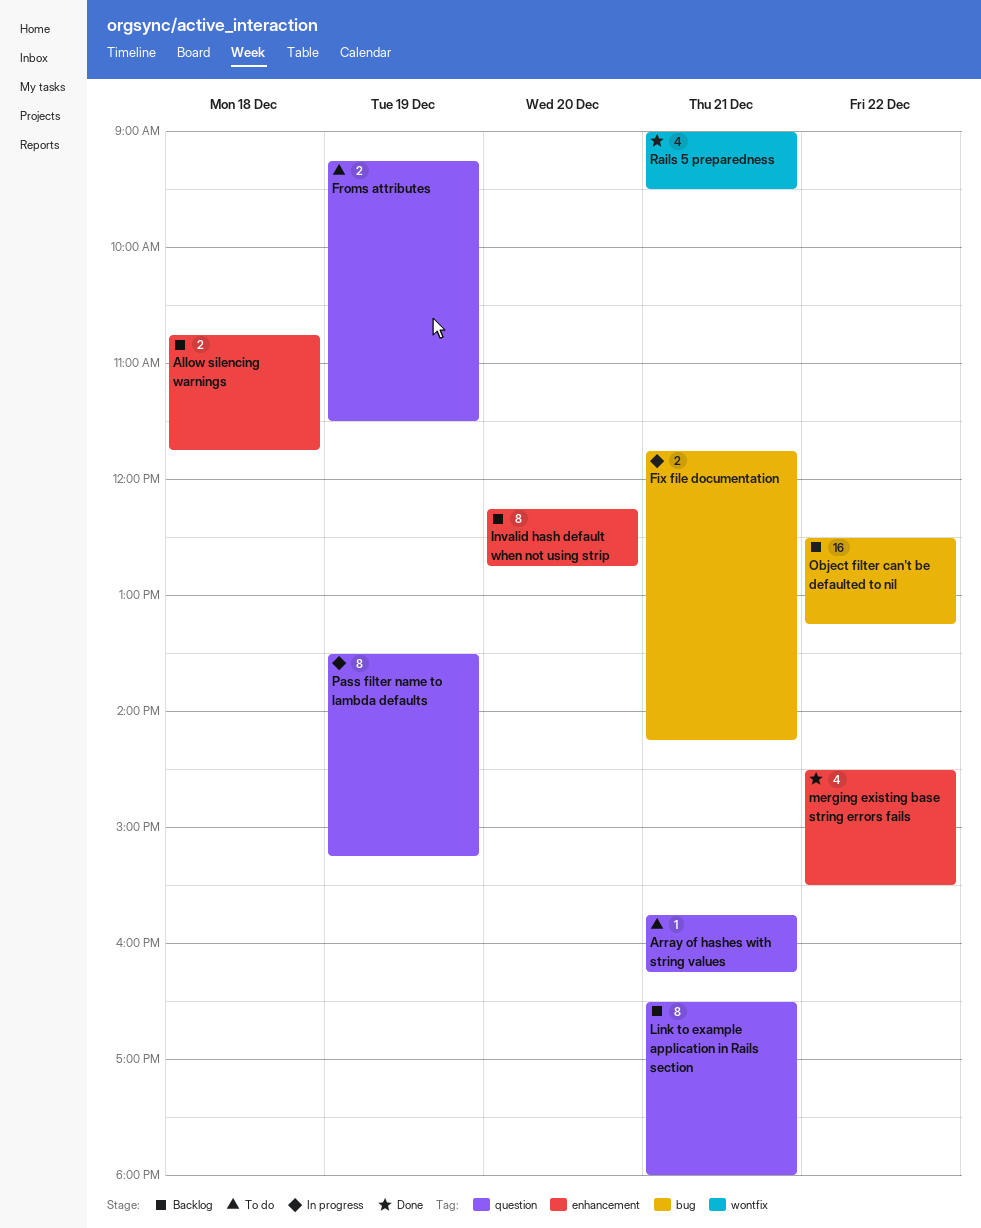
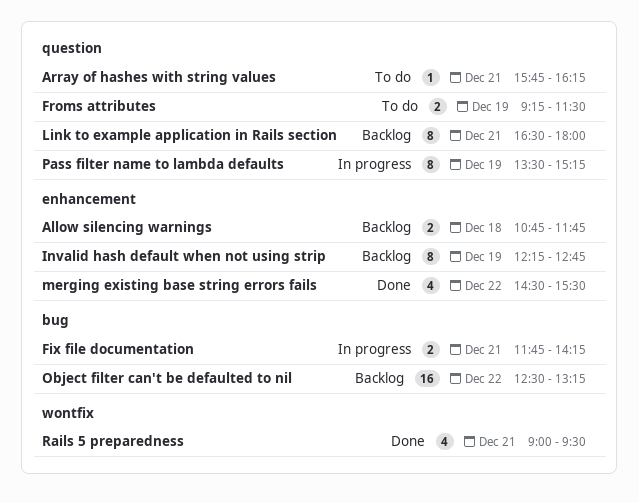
Invalid hash default when not using strip, day: Dec 20 -> Dec 19

